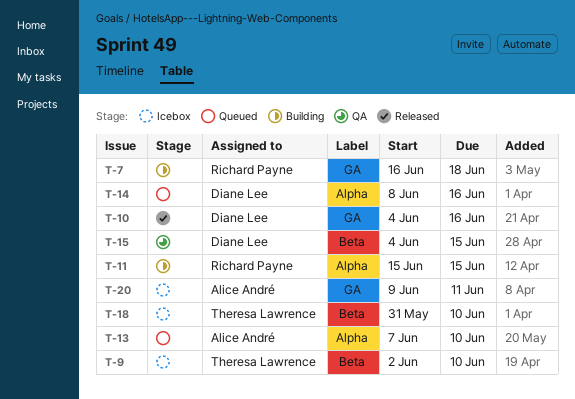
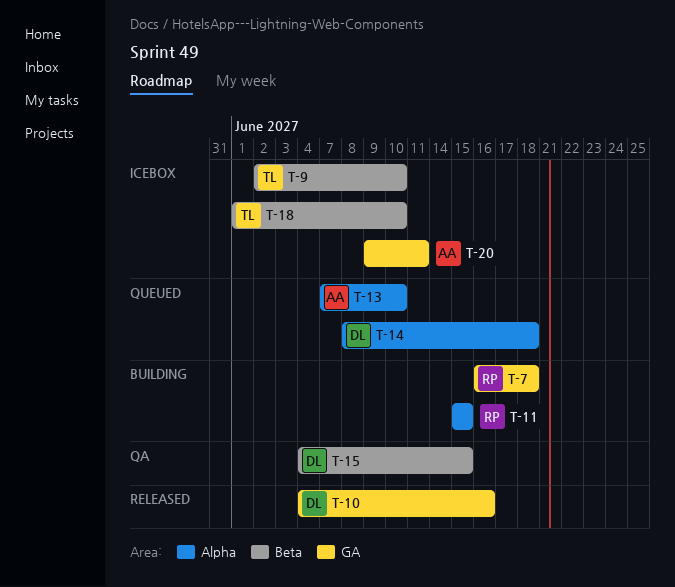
T-14, due: Jun 16 -> Jun 18
T-18, start: May 31 -> Jun 1

